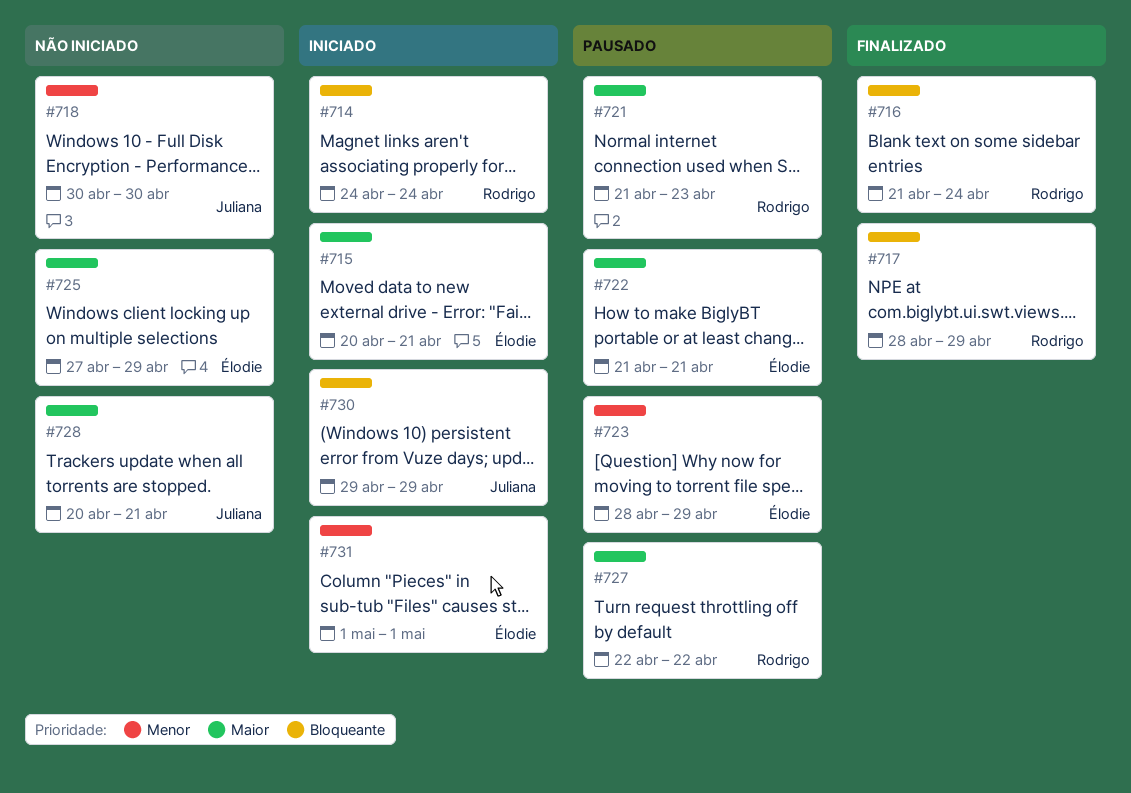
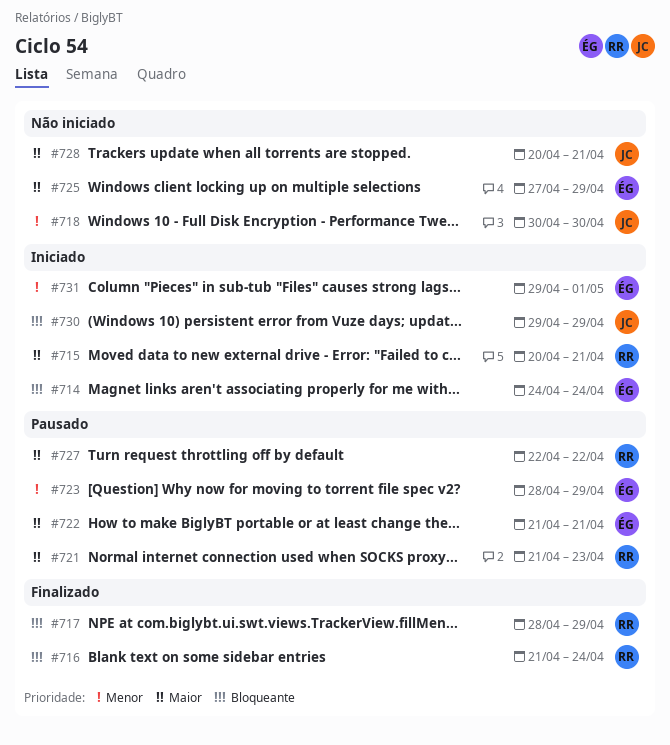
#714, owner: Rodrigo -> Élodie
#715, owner: Élodie -> Rodrigo
#731, start: May 1 -> Apr 29

